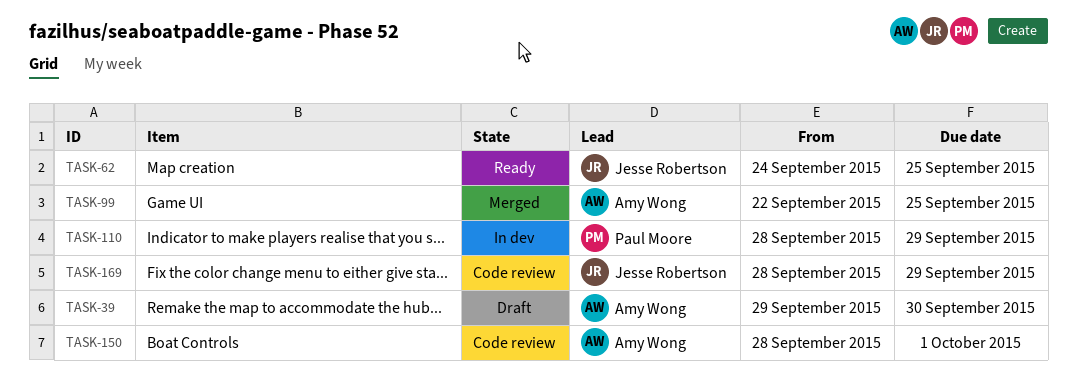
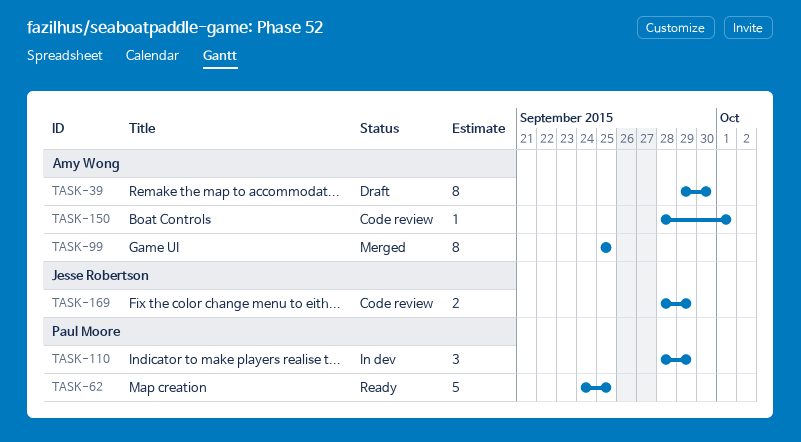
TASK-62, owner: Jesse Robertson -> Paul Moore
TASK-99, start: Sep 22 -> Sep 25

